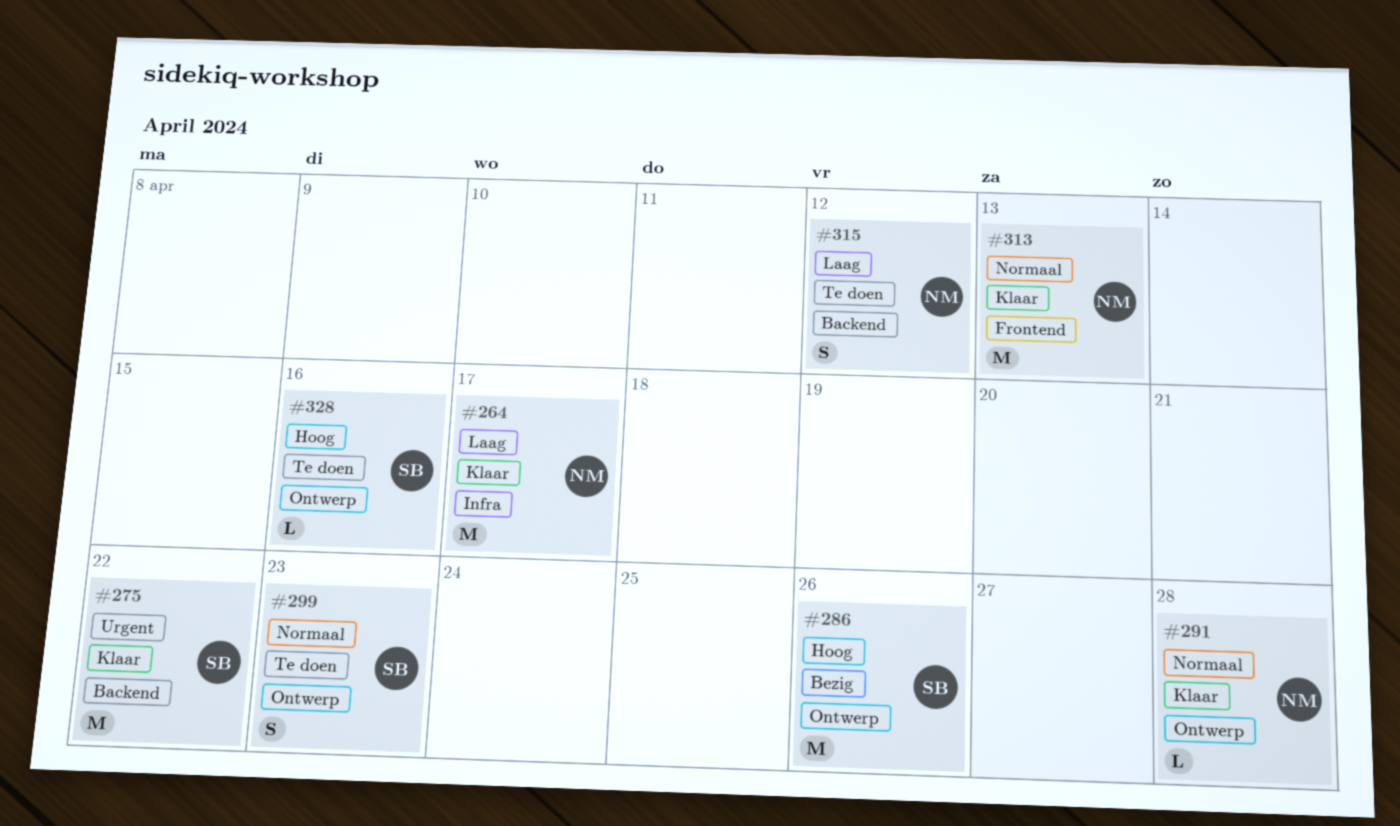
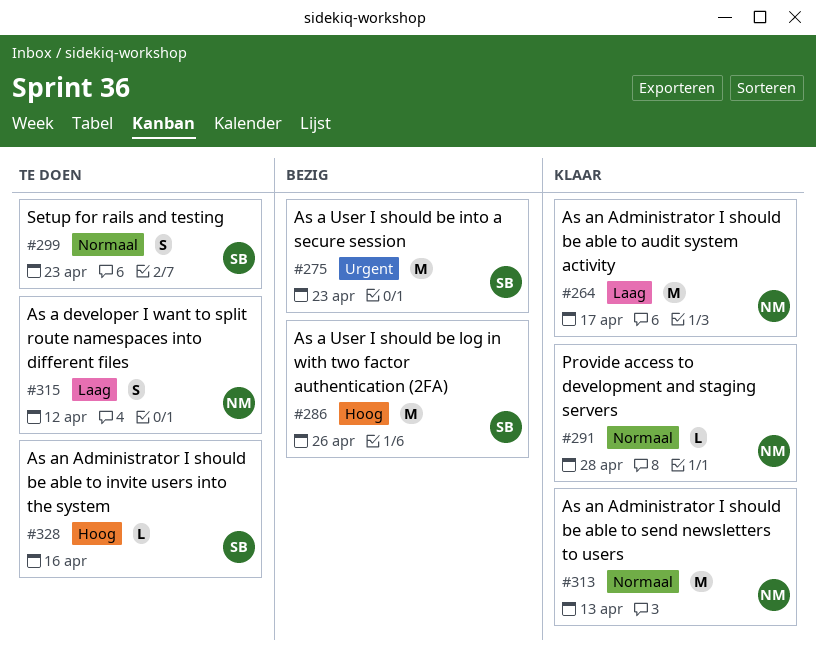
#275, status: Klaar -> Bezig
#275, due: Apr 22 -> Apr 23

